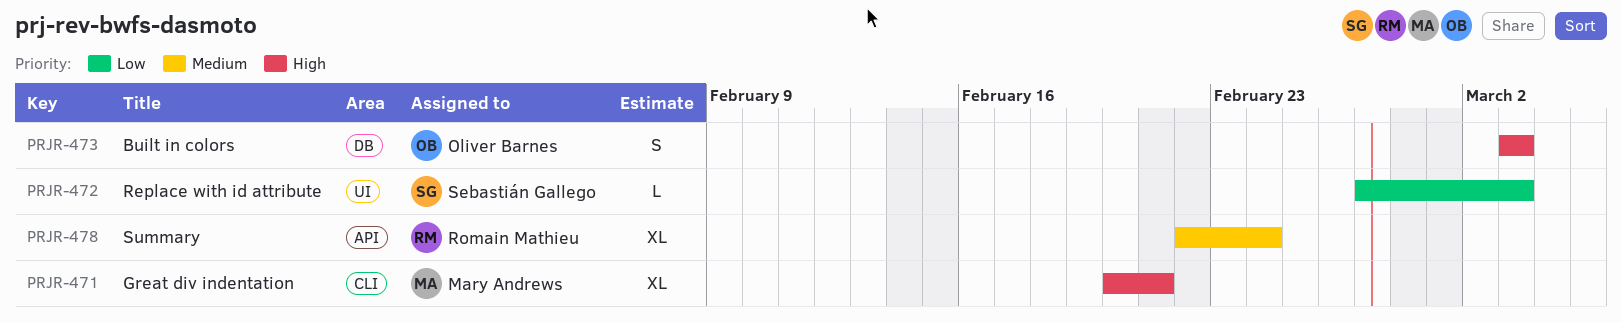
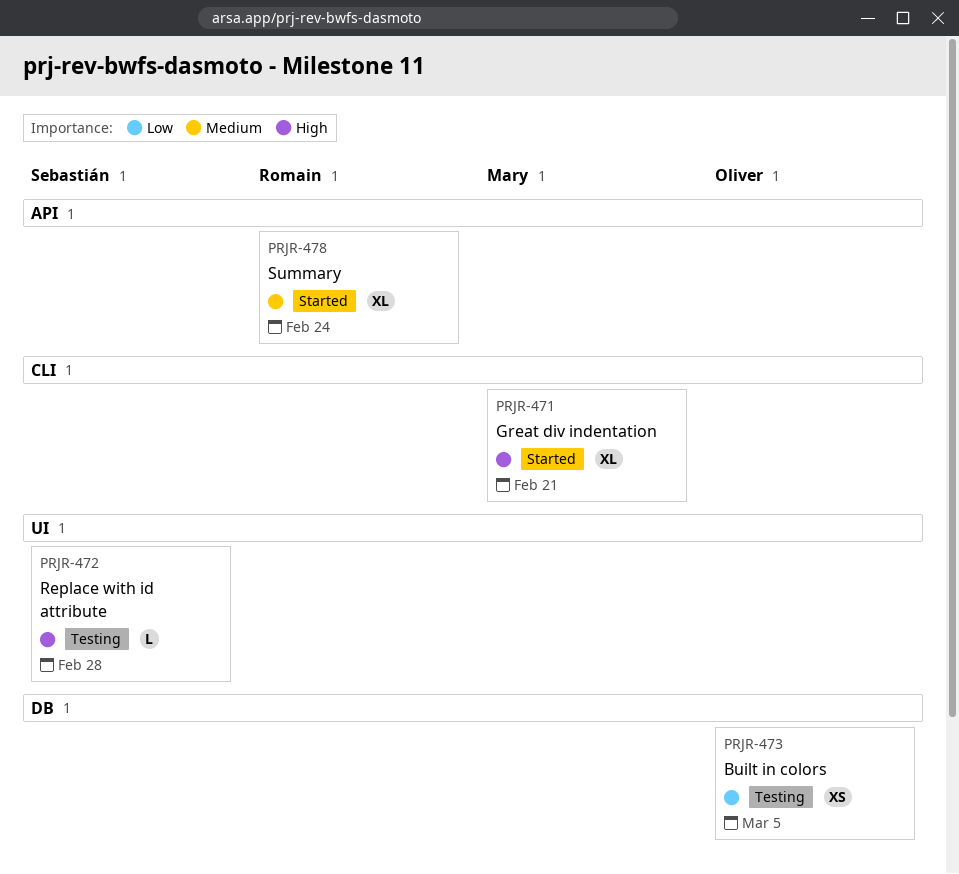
PRJR-472, priority: Low -> High
PRJR-472, due: Mar 3 -> Feb 28
PRJR-473, priority: High -> Low
PRJR-473, estimate: S -> XS
PRJR-473, due: Mar 3 -> Mar 5

